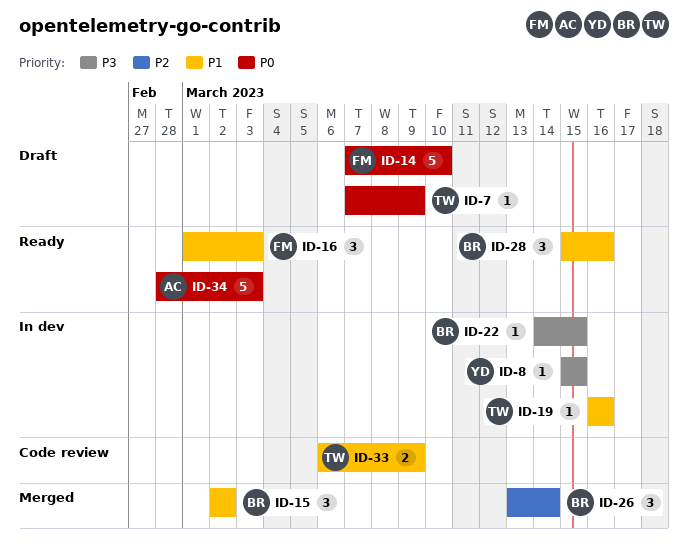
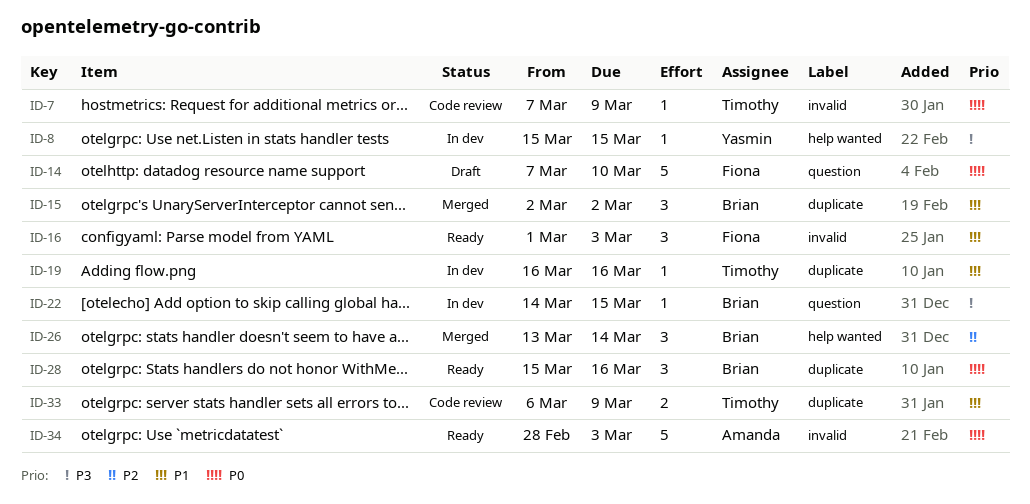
ID-7, status: Draft -> Code review
ID-28, priority: P1 -> P0

